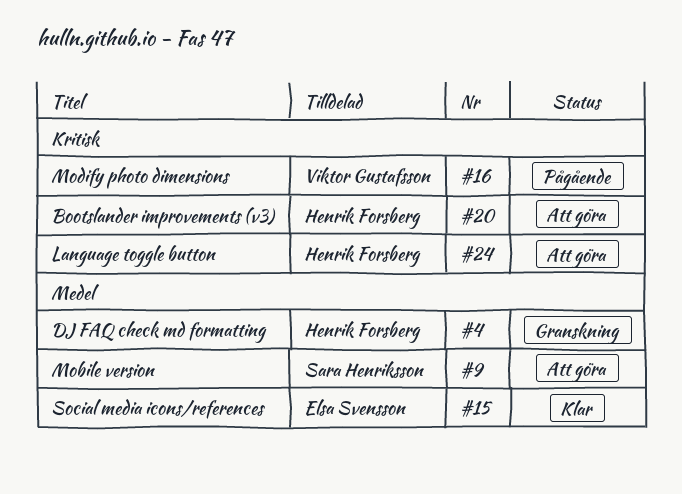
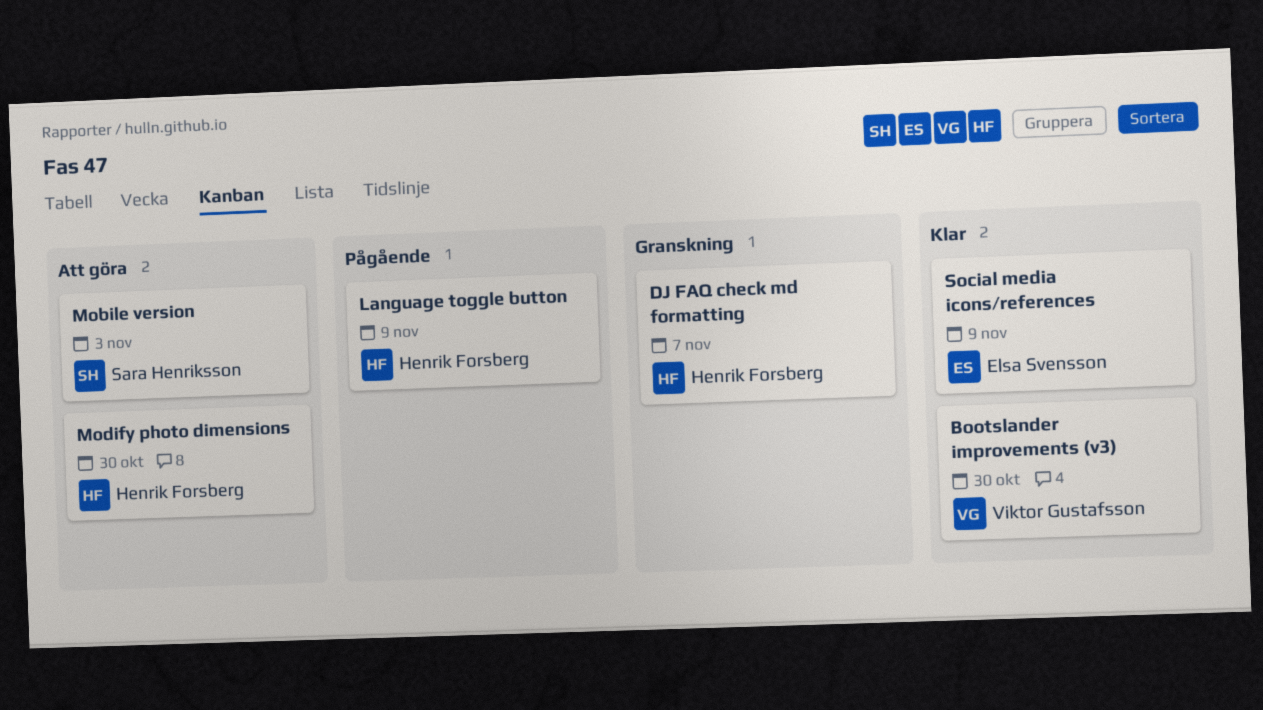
Bootslander improvements (v3), status: Att göra -> Klar
Bootslander improvements (v3), owner: Henrik Forsberg -> Viktor Gustafsson
Language toggle button, status: Att göra -> Pågående
Modify photo dimensions, status: Pågående -> Att göra
Modify photo dimensions, owner: Viktor Gustafsson -> Henrik Forsberg

